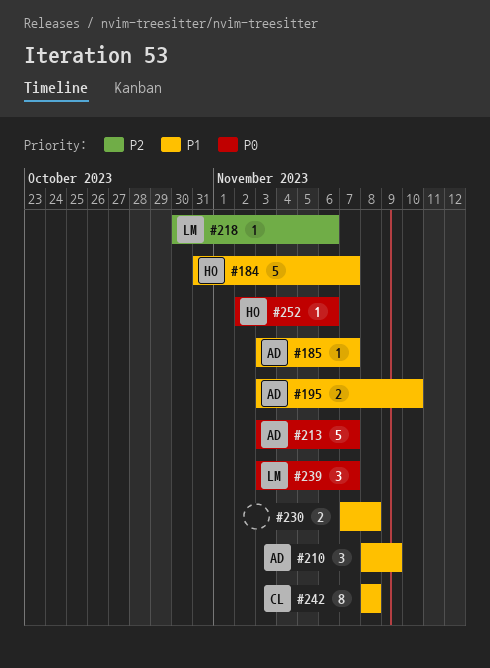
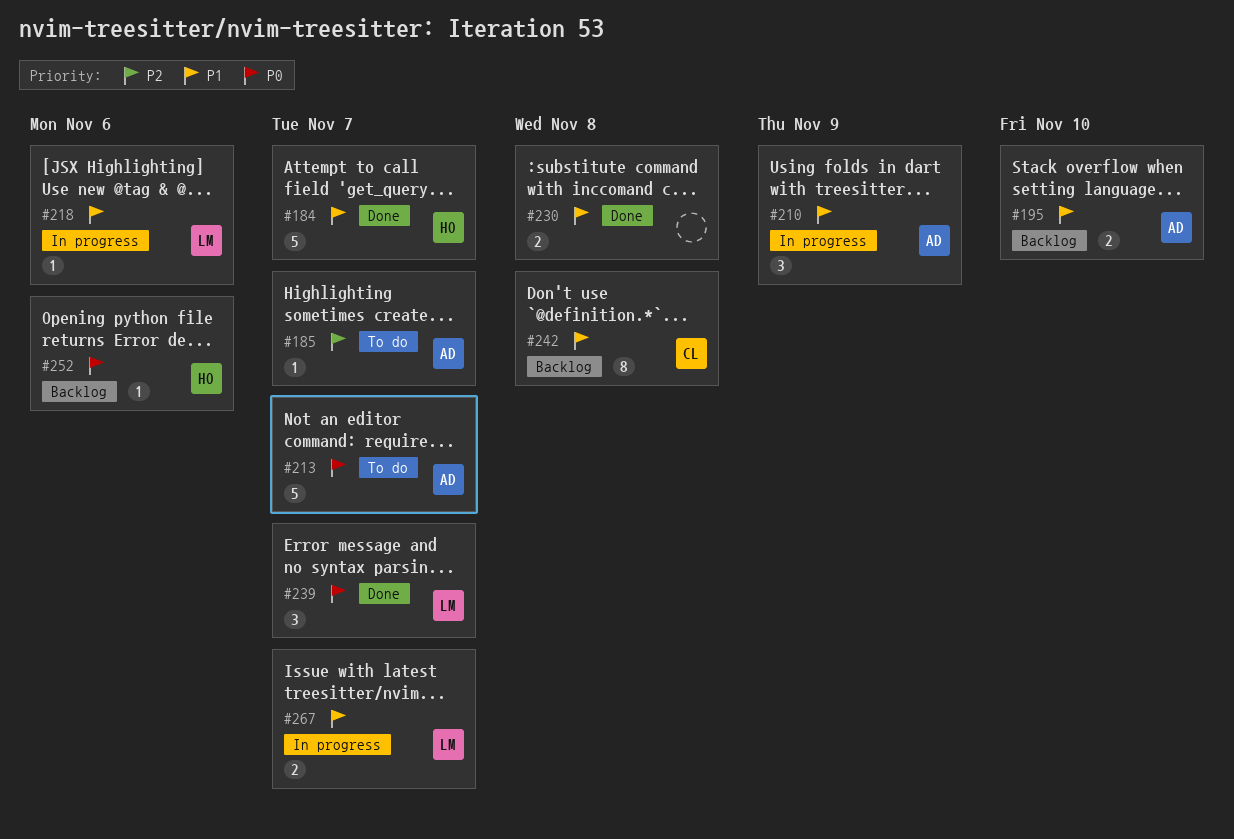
#185, priority: P1 -> P2
#218, priority: P2 -> P1
#267: none -> present

